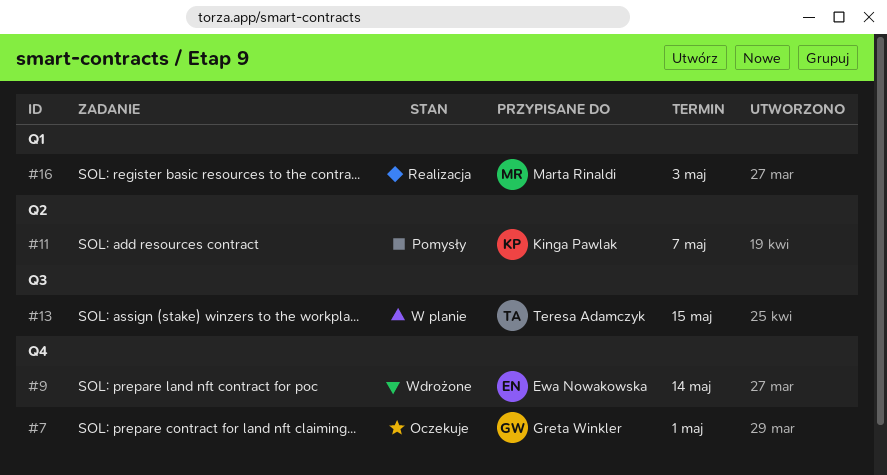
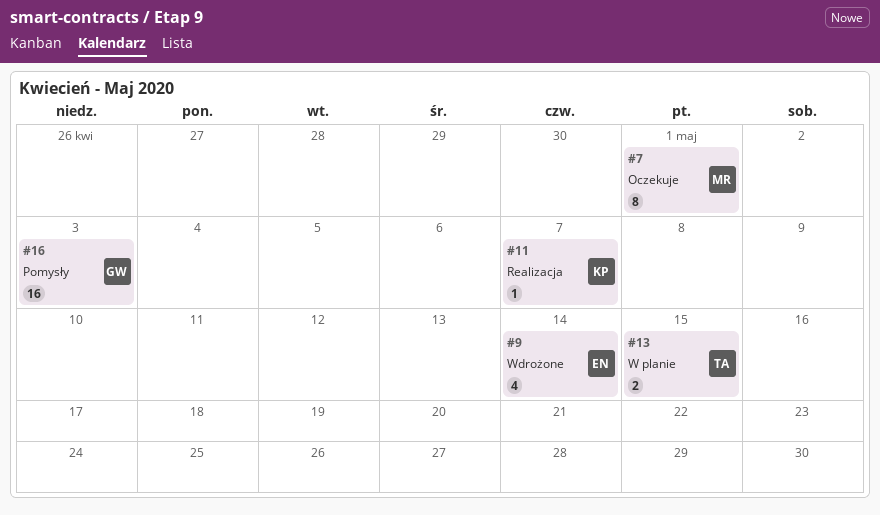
#7, owner: Greta Winkler -> Marta Rinaldi
#11, status: Pomysły -> Realizacja
#16, status: Realizacja -> Pomysły
#16, owner: Marta Rinaldi -> Greta Winkler

